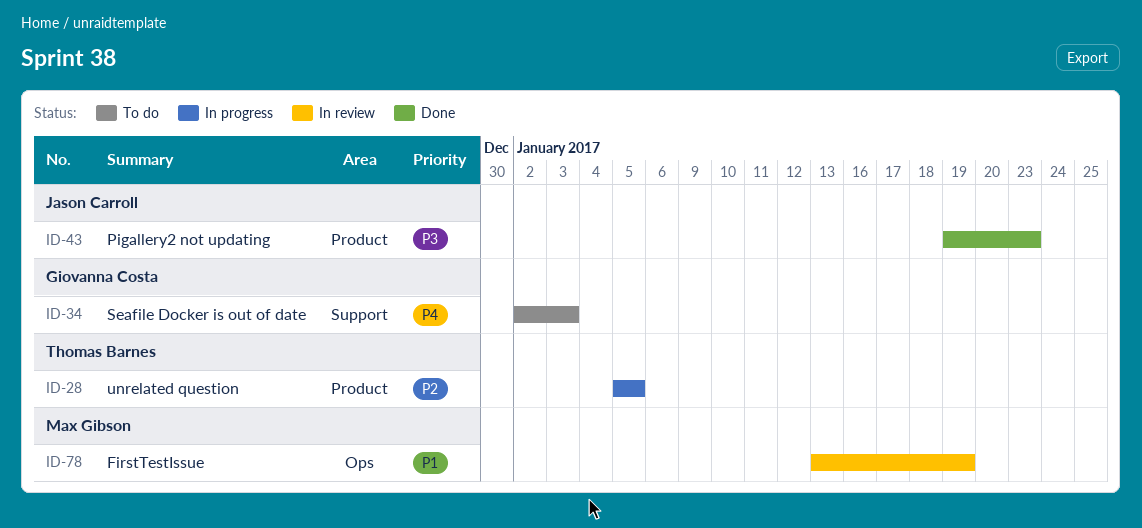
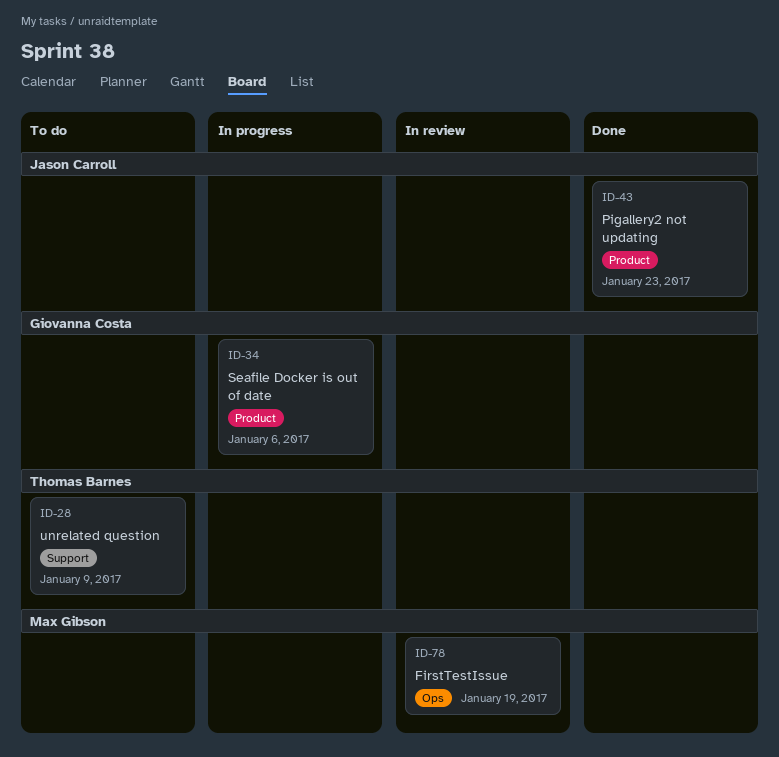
ID-28, status: In progress -> To do
ID-28, label: Product -> Support
ID-28, due: Jan 5 -> Jan 9
ID-34, status: To do -> In progress
ID-34, label: Support -> Product
ID-34, due: Jan 3 -> Jan 6

